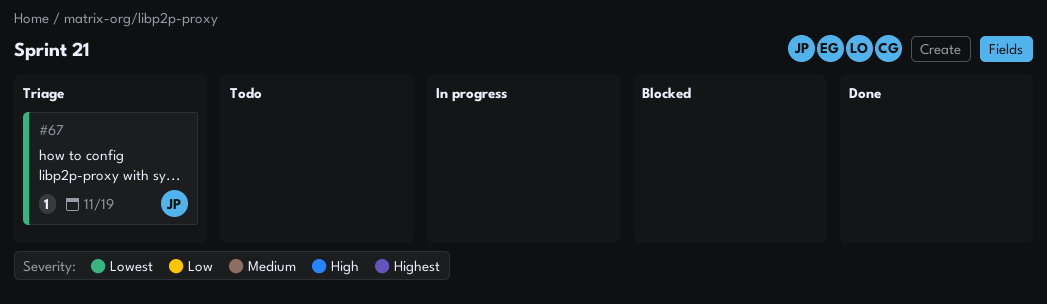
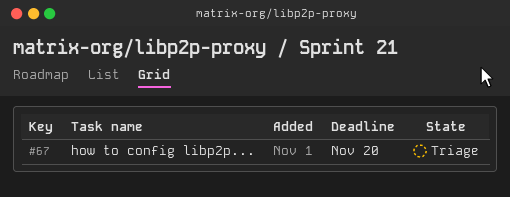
#67, due: Nov 19 -> Nov 20

